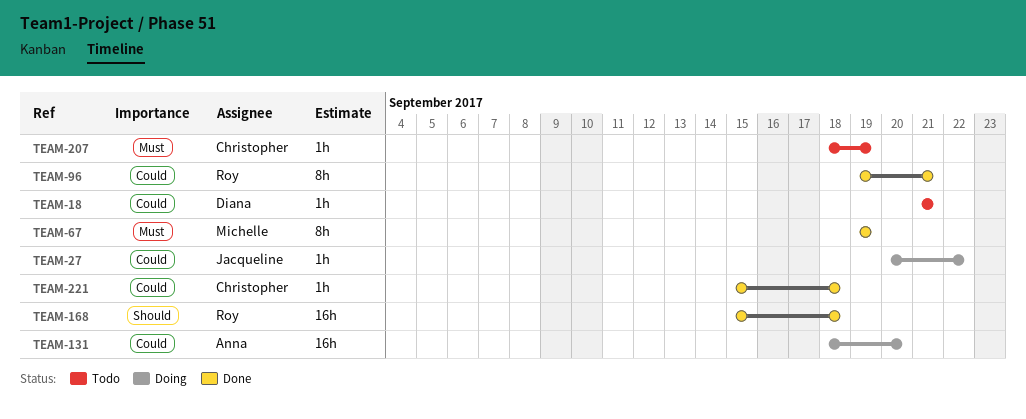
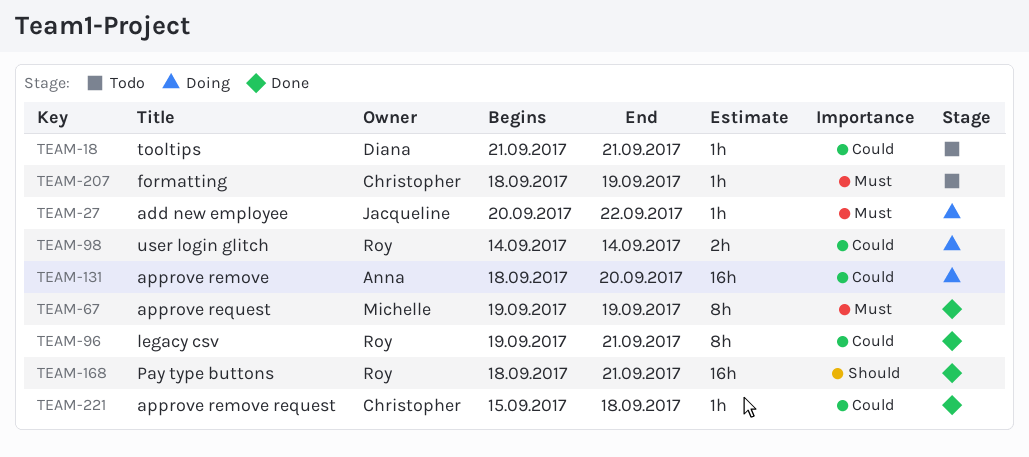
TEAM-27, priority: Could -> Must
TEAM-98: none -> present
TEAM-168, start: Sep 15 -> Sep 18
TEAM-168, due: Sep 18 -> Sep 21

